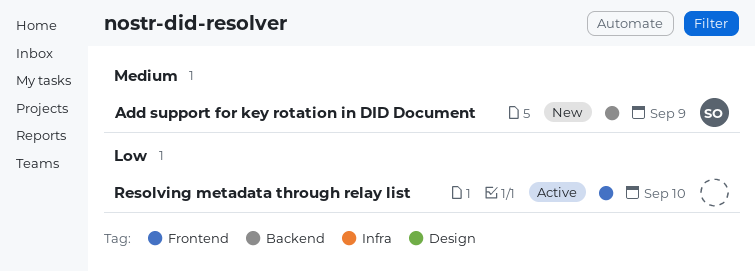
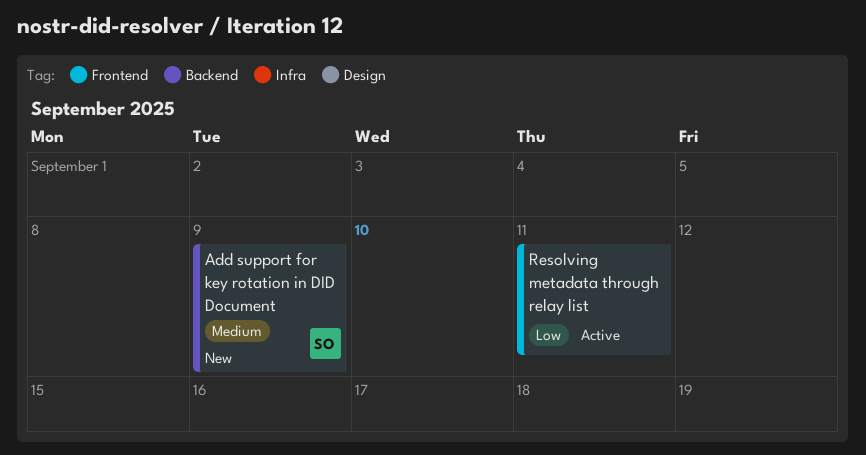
Resolving metadata through relay list, due: Sep 10 -> Sep 11

